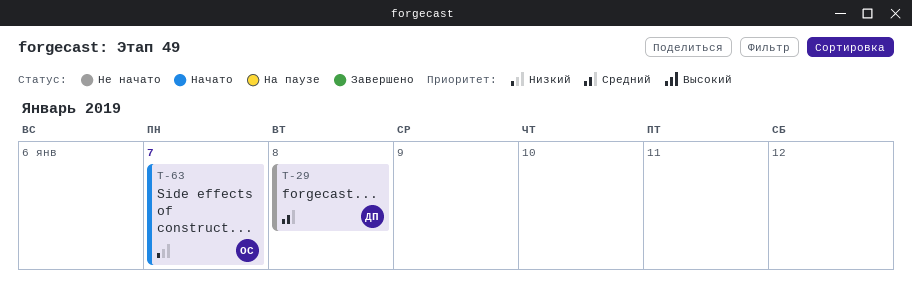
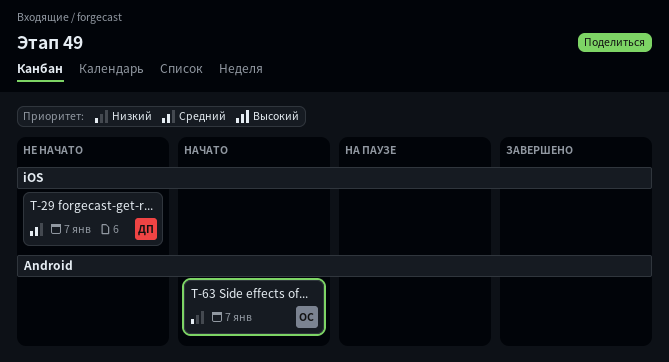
T-29, due: Jan 8 -> Jan 7

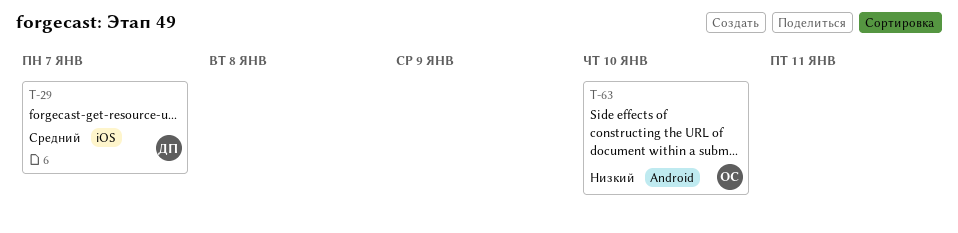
T-63, due: Jan 7 -> Jan 10

